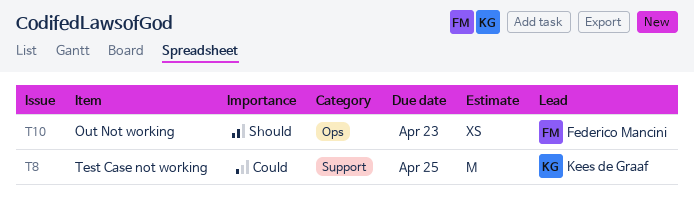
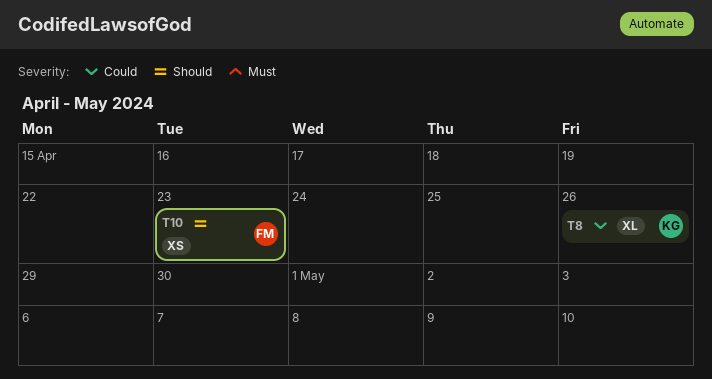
T8, estimate: M -> XL
T8, due: Apr 25 -> Apr 26

